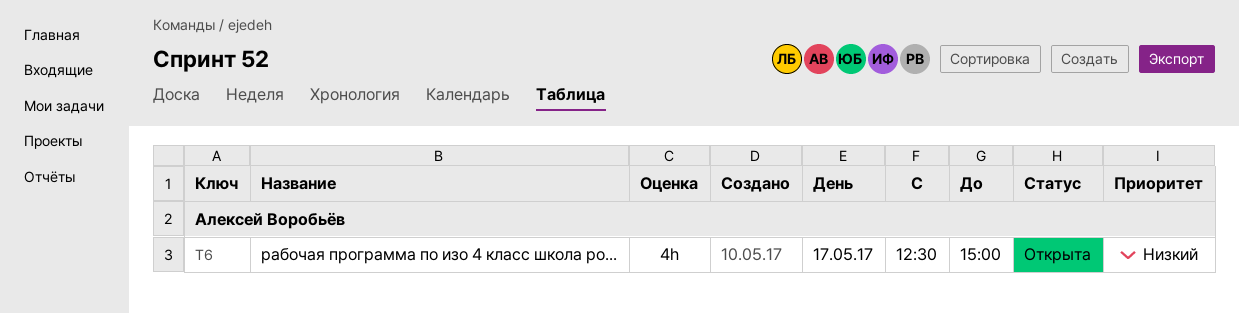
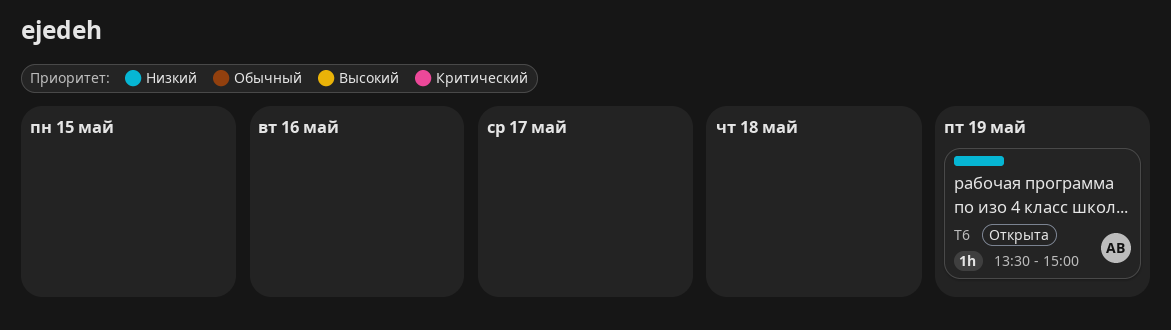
T6, estimate: 4h -> 1h
T6, day: May 17 -> May 19
T6, begins: 12:30 -> 13:30

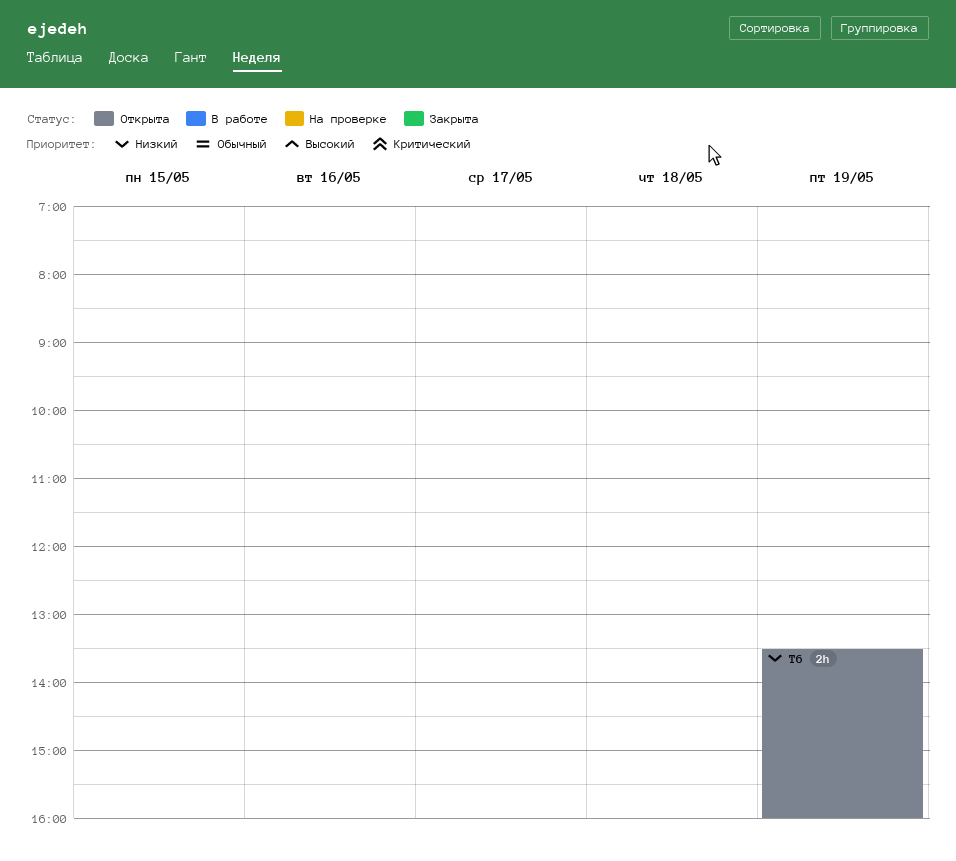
T6, estimate: 1h -> 2h
T6, ends: 15:00 -> 16:00

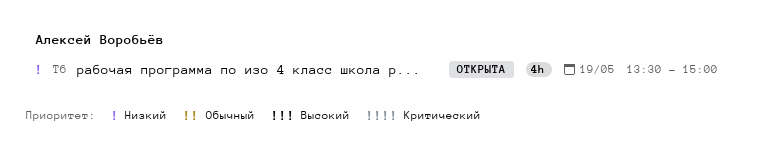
T6, estimate: 2h -> 4h
T6, ends: 16:00 -> 15:00

